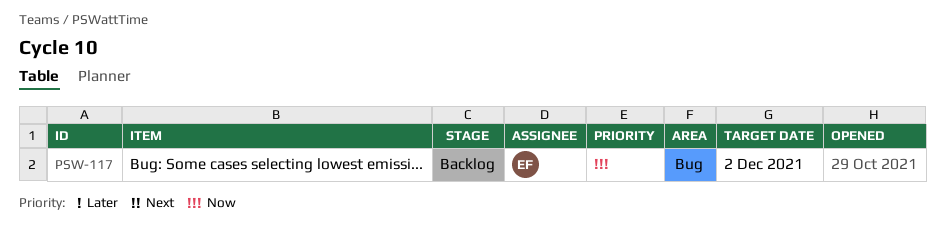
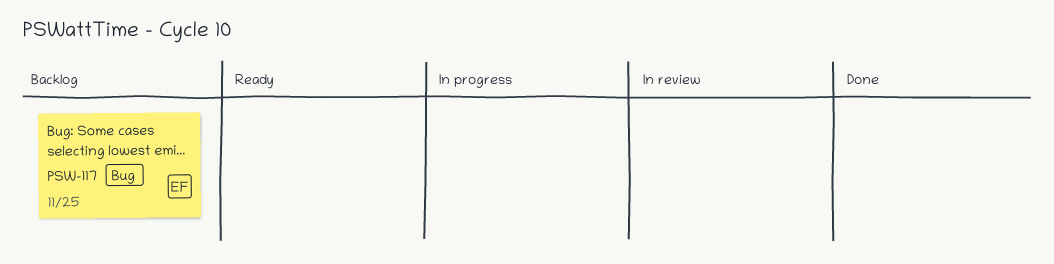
PSW-117, due: Dec 2 -> Nov 25

